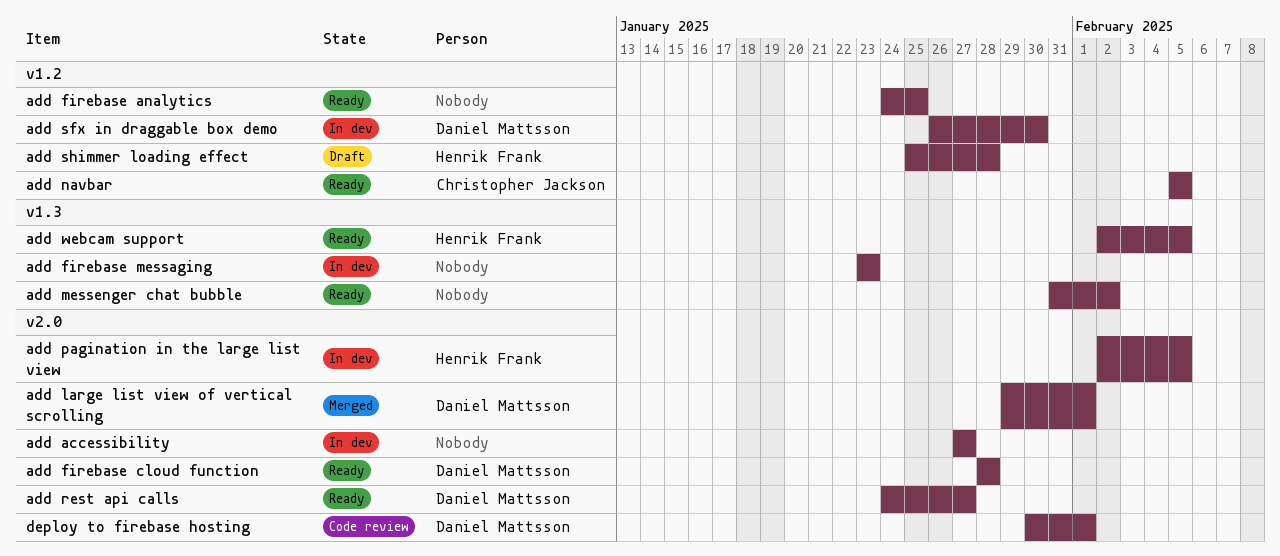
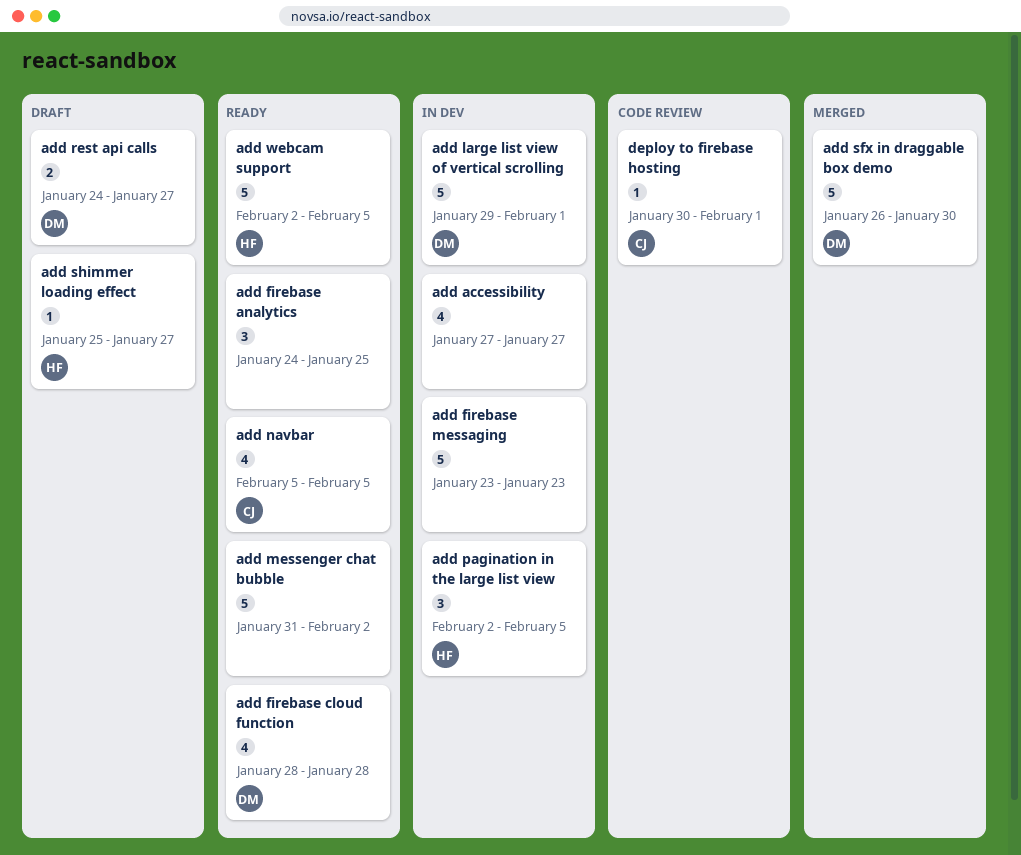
add large list view of vertical scrolling, status: Merged -> In dev
add rest api calls, status: Ready -> Draft
add sfx in draggable box demo, status: In dev -> Merged
add shimmer loading effect, due: Jan 28 -> Jan 27
deploy to firebase hosting, owner: Daniel Mattsson -> Christopher Jackson

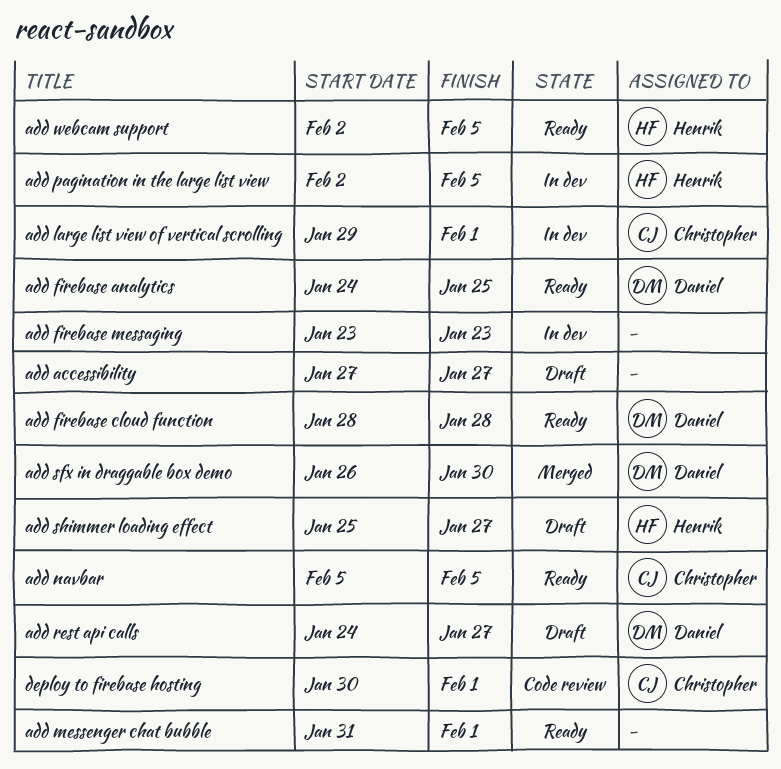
add accessibility, status: In dev -> Draft
add firebase analytics, owner: none -> Daniel
add large list view of vertical scrolling, owner: Daniel -> Christopher
add messenger chat bubble, due: Feb 2 -> Feb 1

